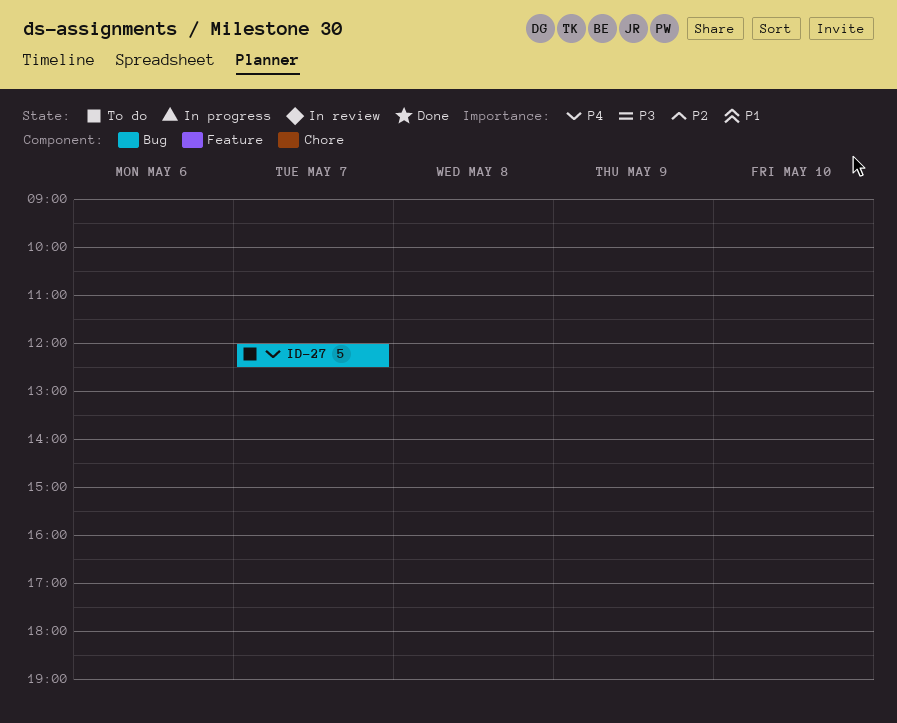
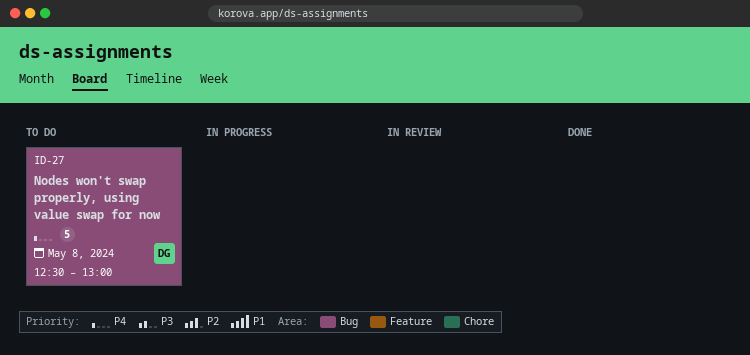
ID-27, day: May 7 -> May 8
ID-27, begins: 12:00 -> 12:30
ID-27, ends: 12:30 -> 13:00

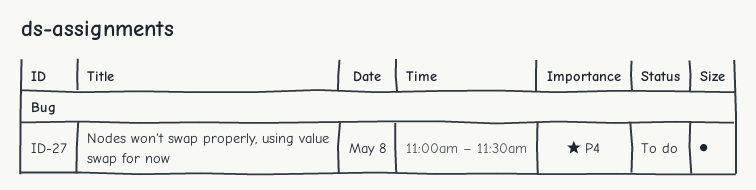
ID-27, estimate: 5 -> 1
ID-27, begins: 12:30 -> 11:00
ID-27, ends: 13:00 -> 11:30

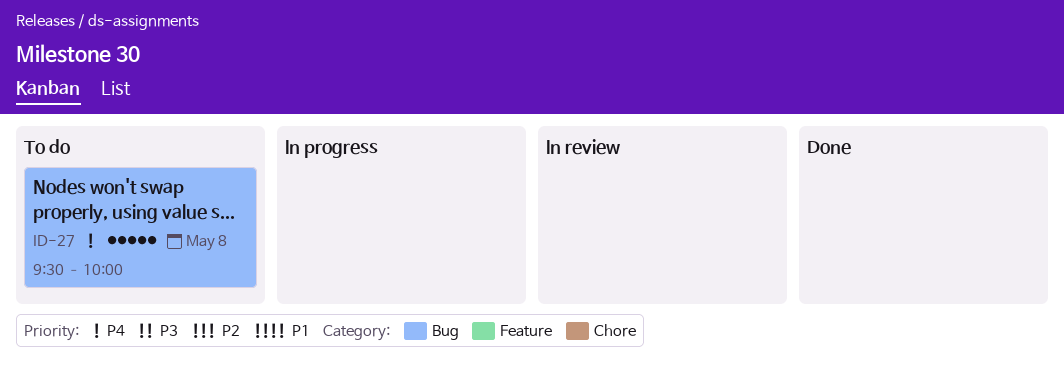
ID-27, estimate: 1 -> 5
ID-27, begins: 11:00 -> 09:30
ID-27, ends: 11:30 -> 10:00

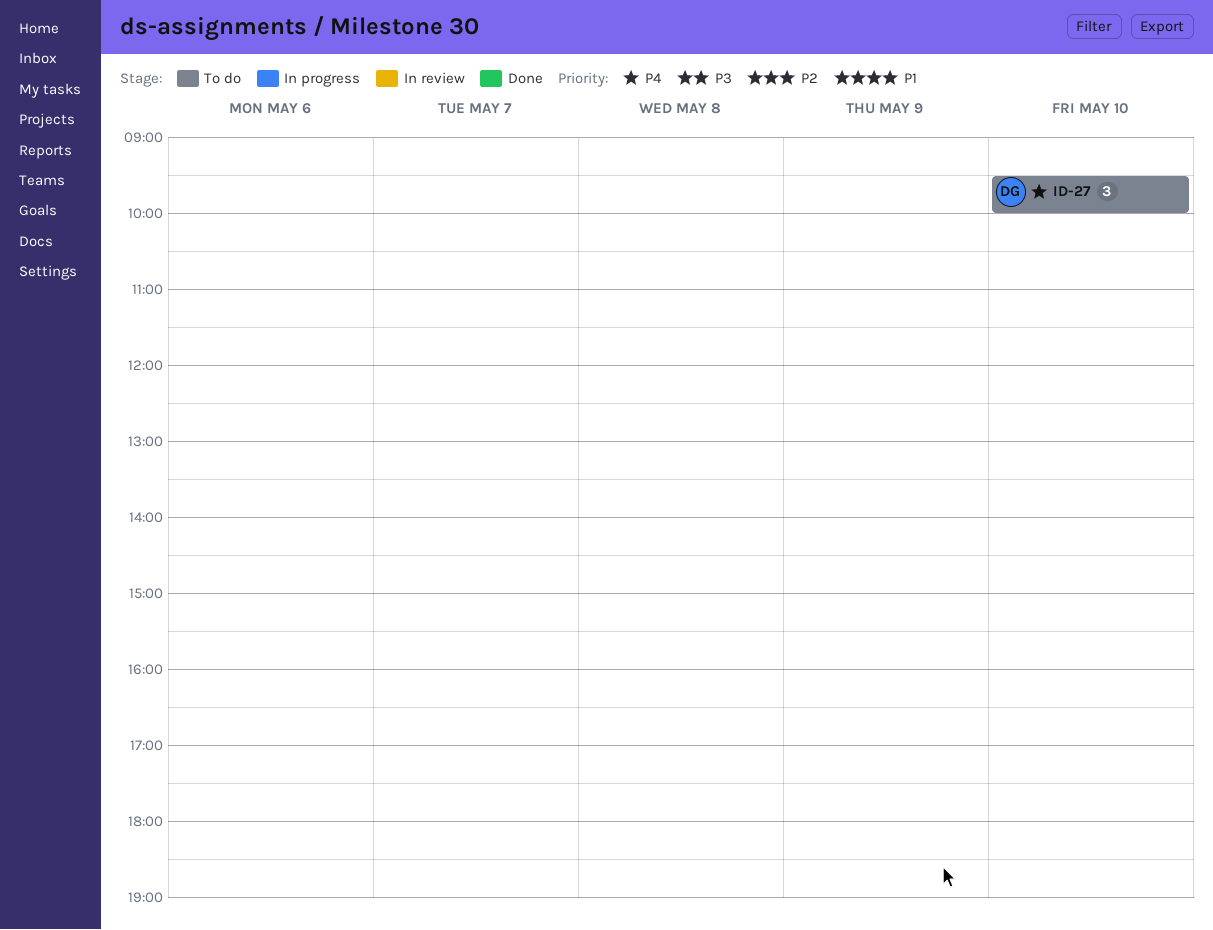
ID-27, estimate: 5 -> 3
ID-27, day: May 8 -> May 10

